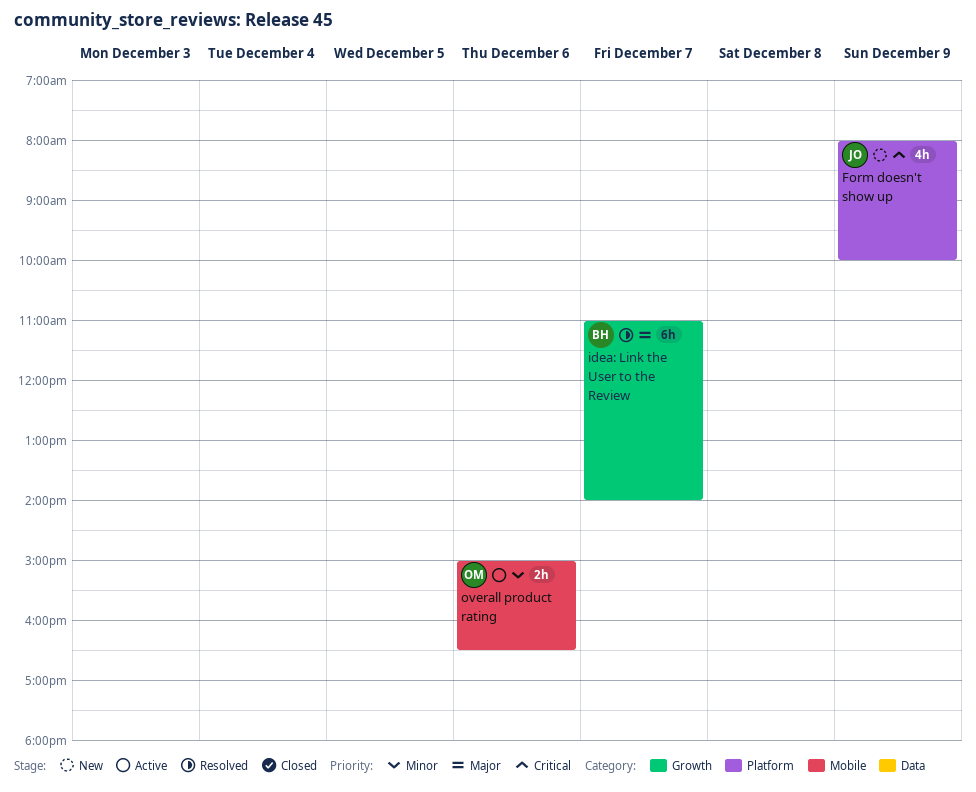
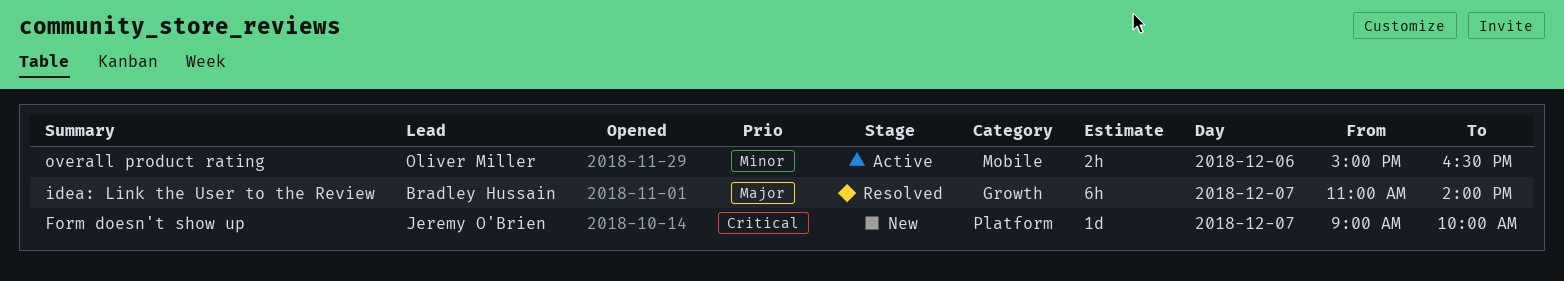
Form doesn't show up, estimate: 4h -> 1d
Form doesn't show up, day: Dec 9 -> Dec 7
Form doesn't show up, begins: 08:00 -> 09:00

